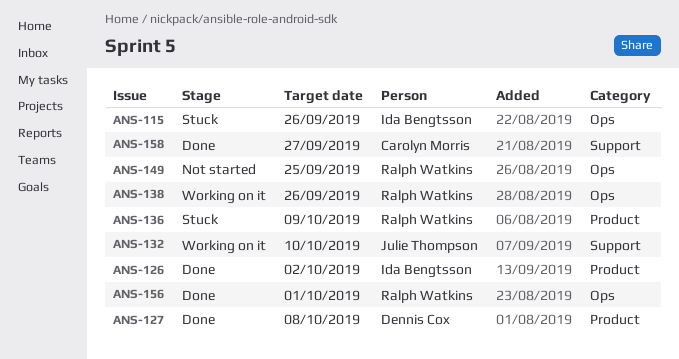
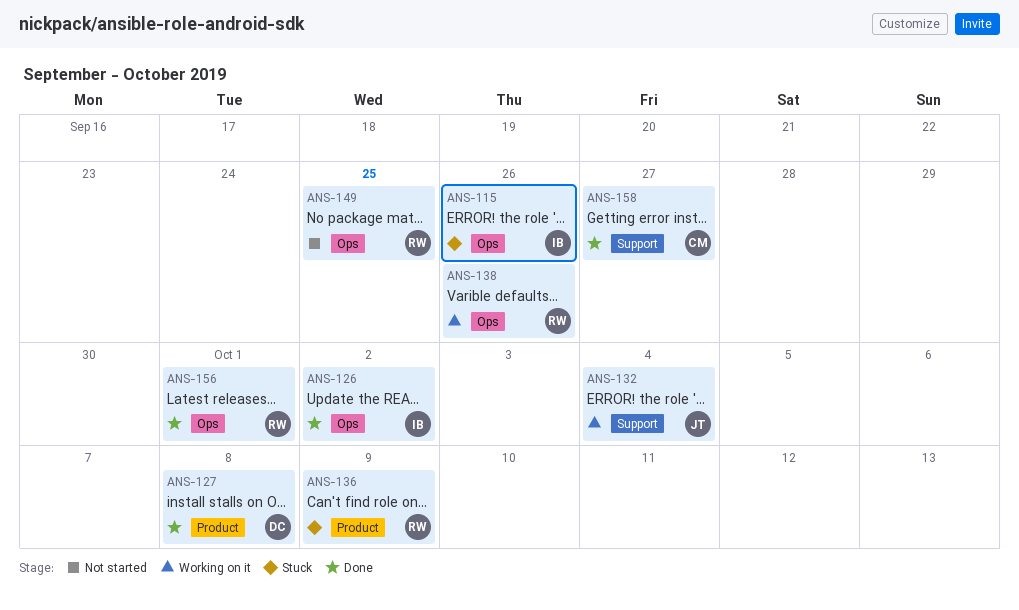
ANS-126, label: Product -> Ops
ANS-132, due: Oct 10 -> Oct 4

